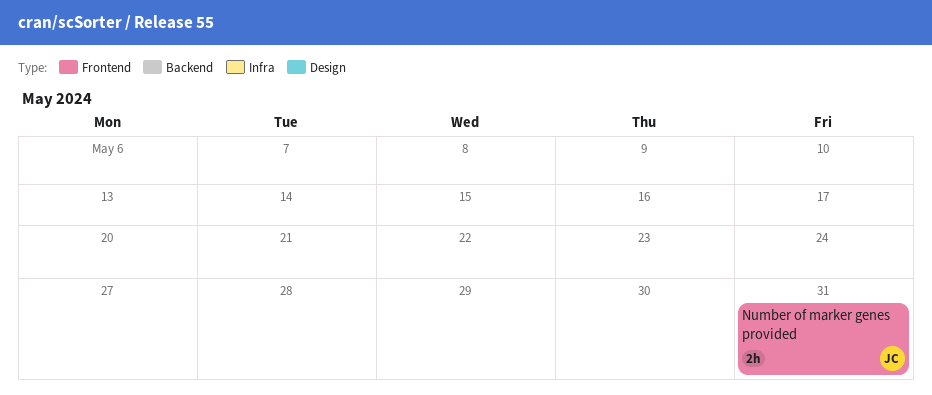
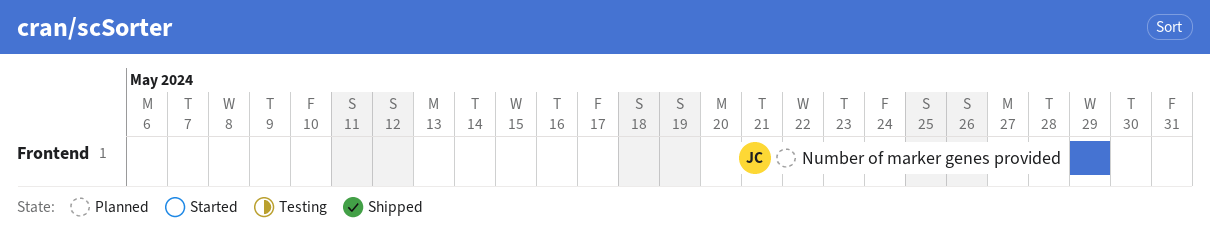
Number of marker genes provided, due: May 31 -> May 29

